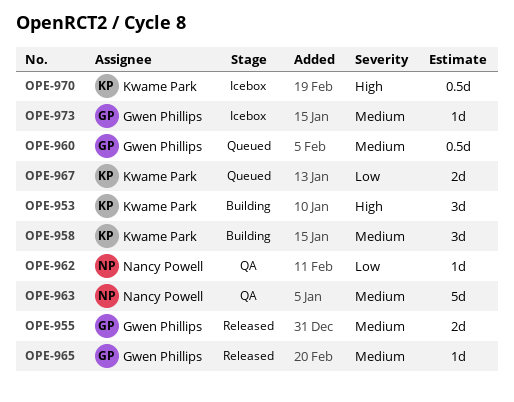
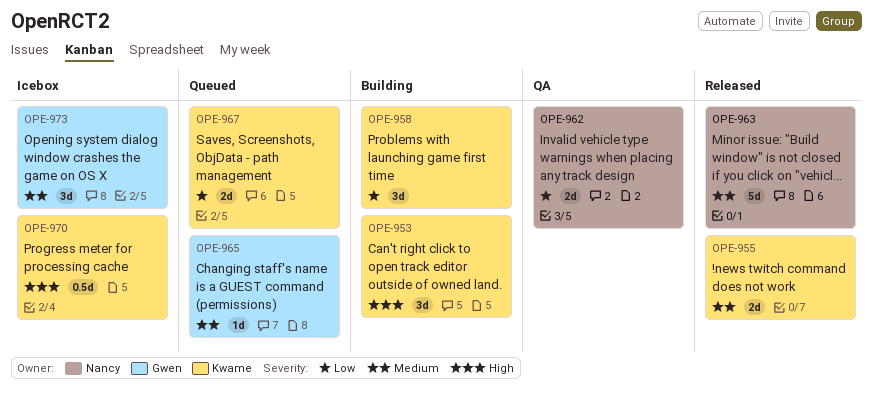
OPE-955, owner: Gwen Phillips -> Kwame Park
OPE-958, priority: Medium -> Low
OPE-960: present -> none
OPE-962, estimate: 1d -> 2d
OPE-963, status: QA -> Released
OPE-965, status: Released -> Queued
OPE-973, estimate: 1d -> 3d

